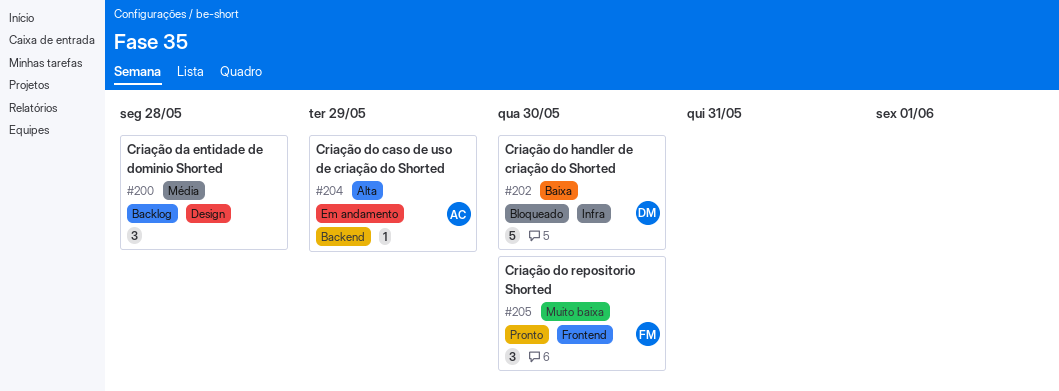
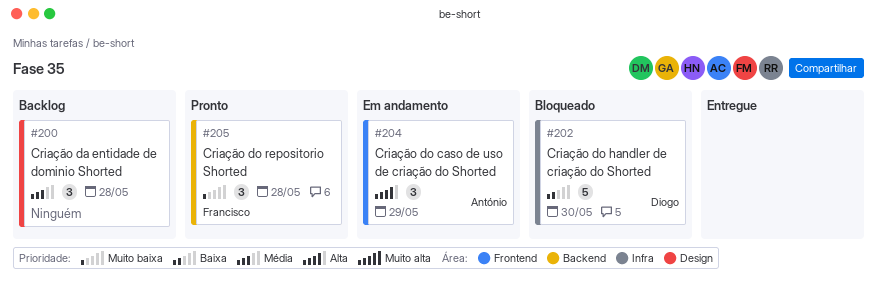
#204, label: Backend -> Frontend
#204, estimate: 1 -> 3
#205, label: Frontend -> Backend
#205, due: May 30 -> May 28

